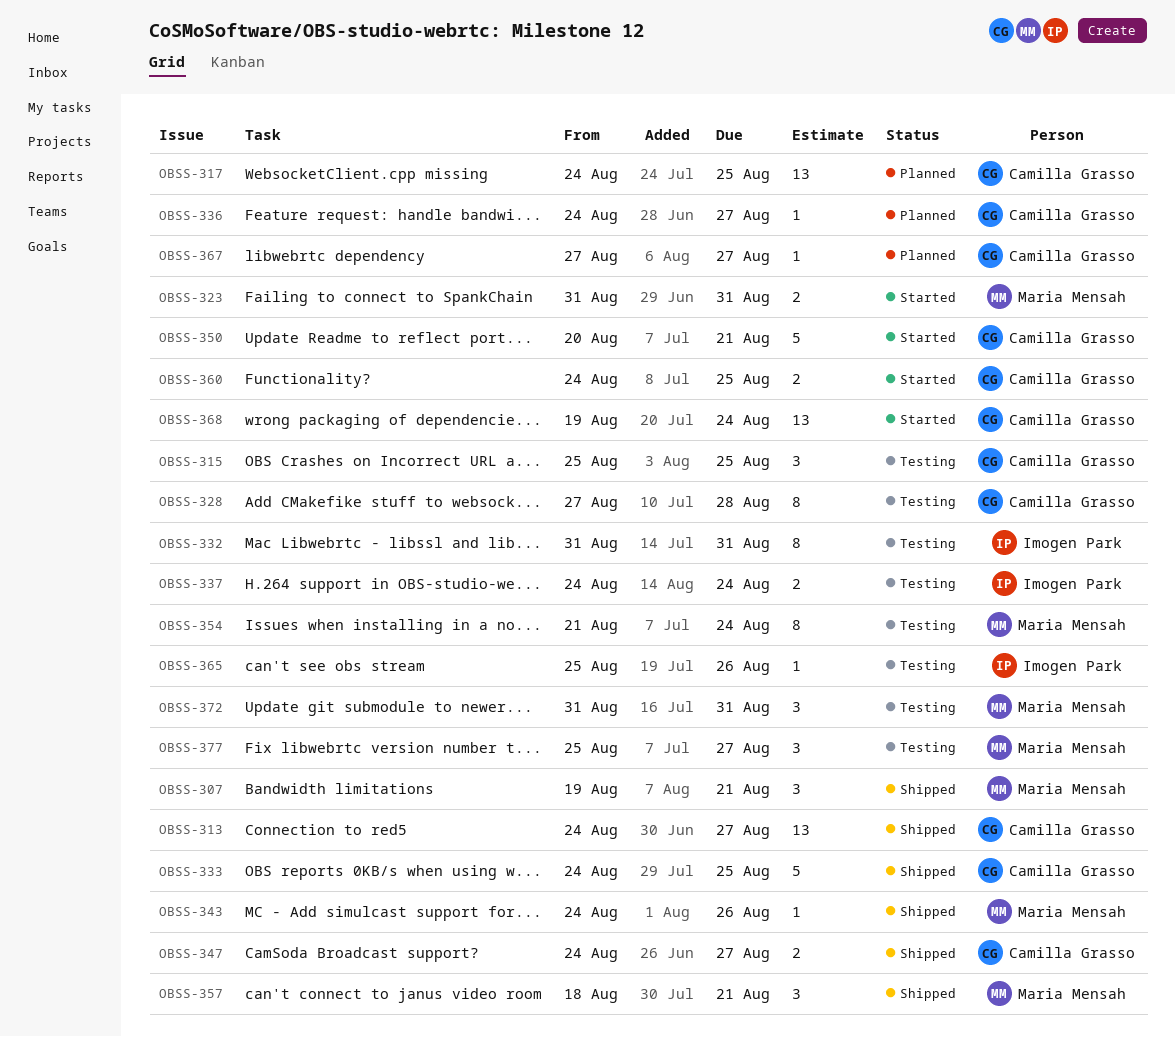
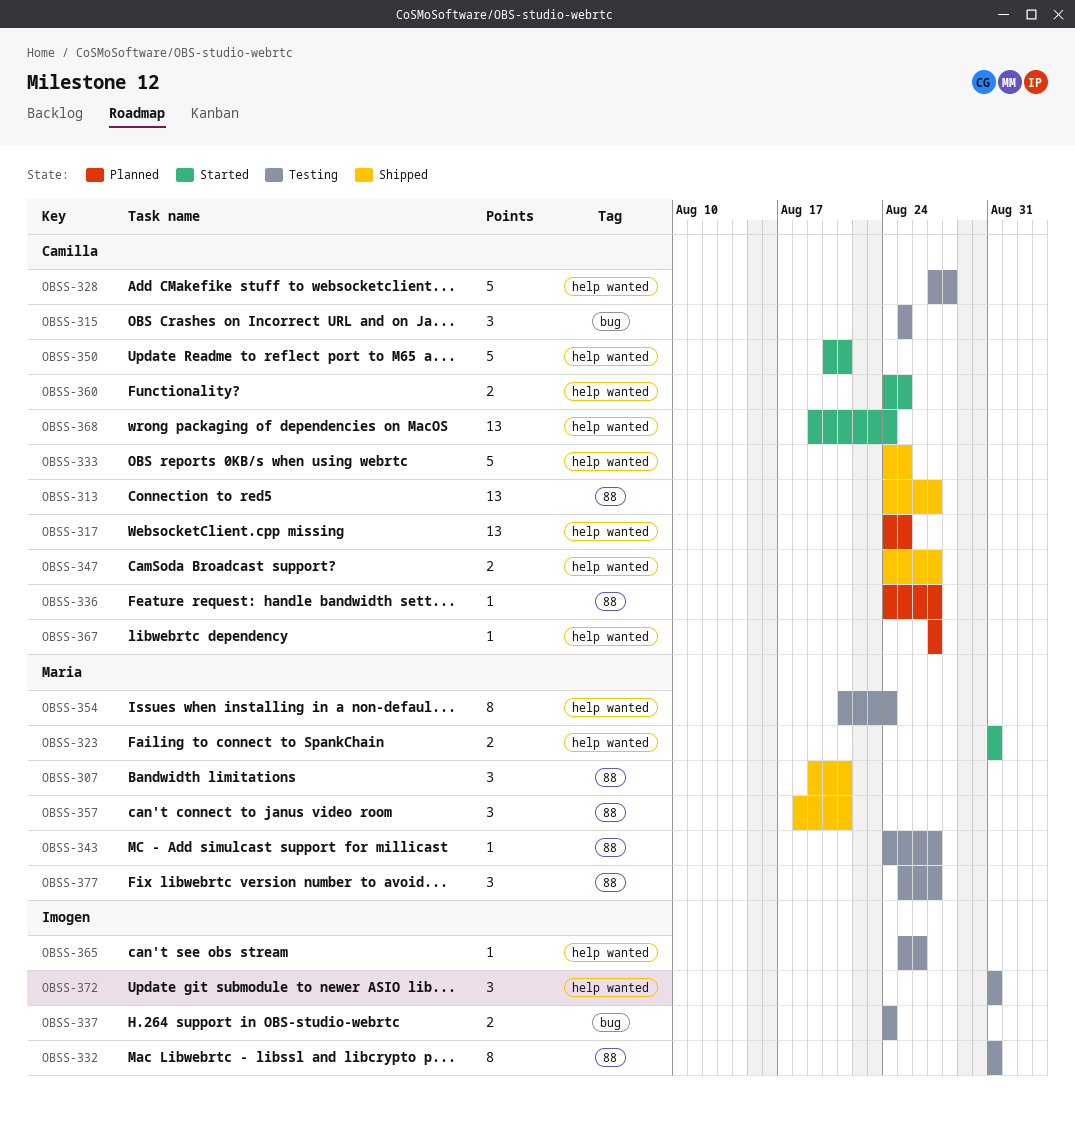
OBSS-328, estimate: 8 -> 5
OBSS-343, status: Shipped -> Testing
OBSS-343, due: Aug 26 -> Aug 27
OBSS-372, owner: Maria Mensah -> Imogen Park

